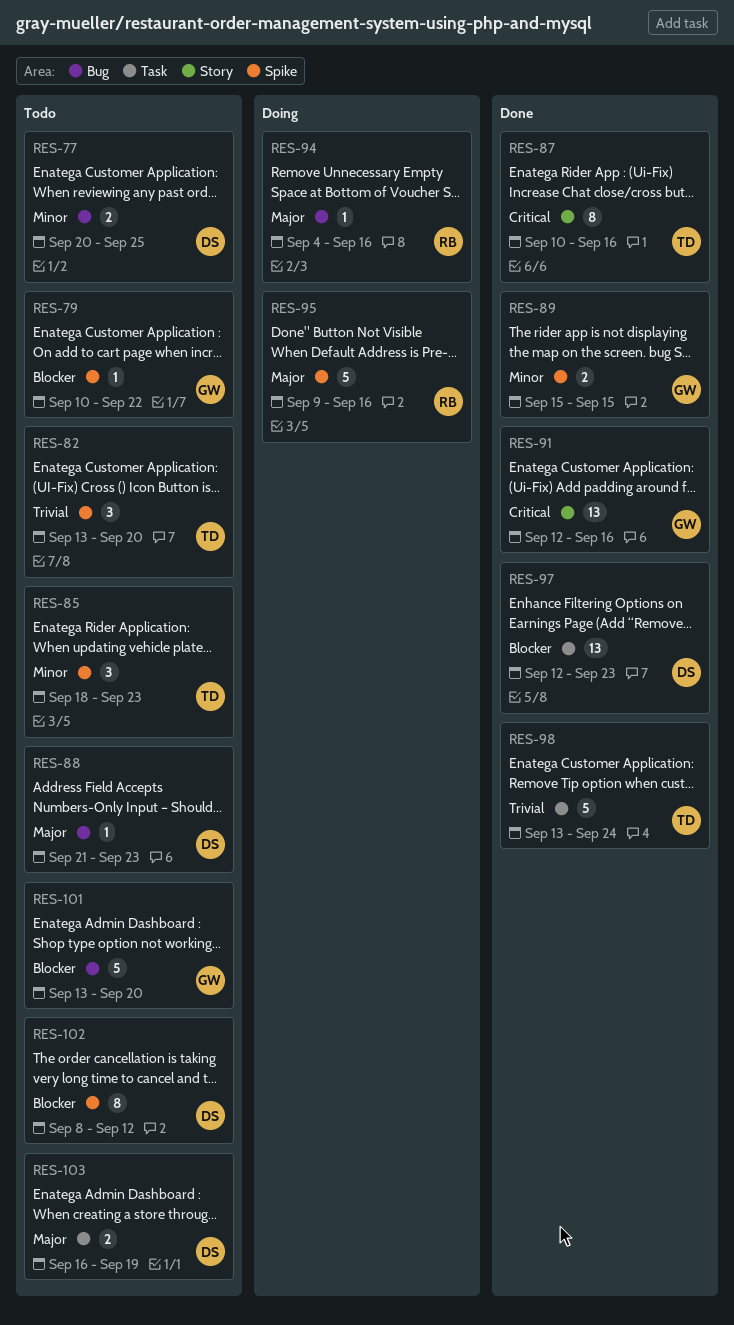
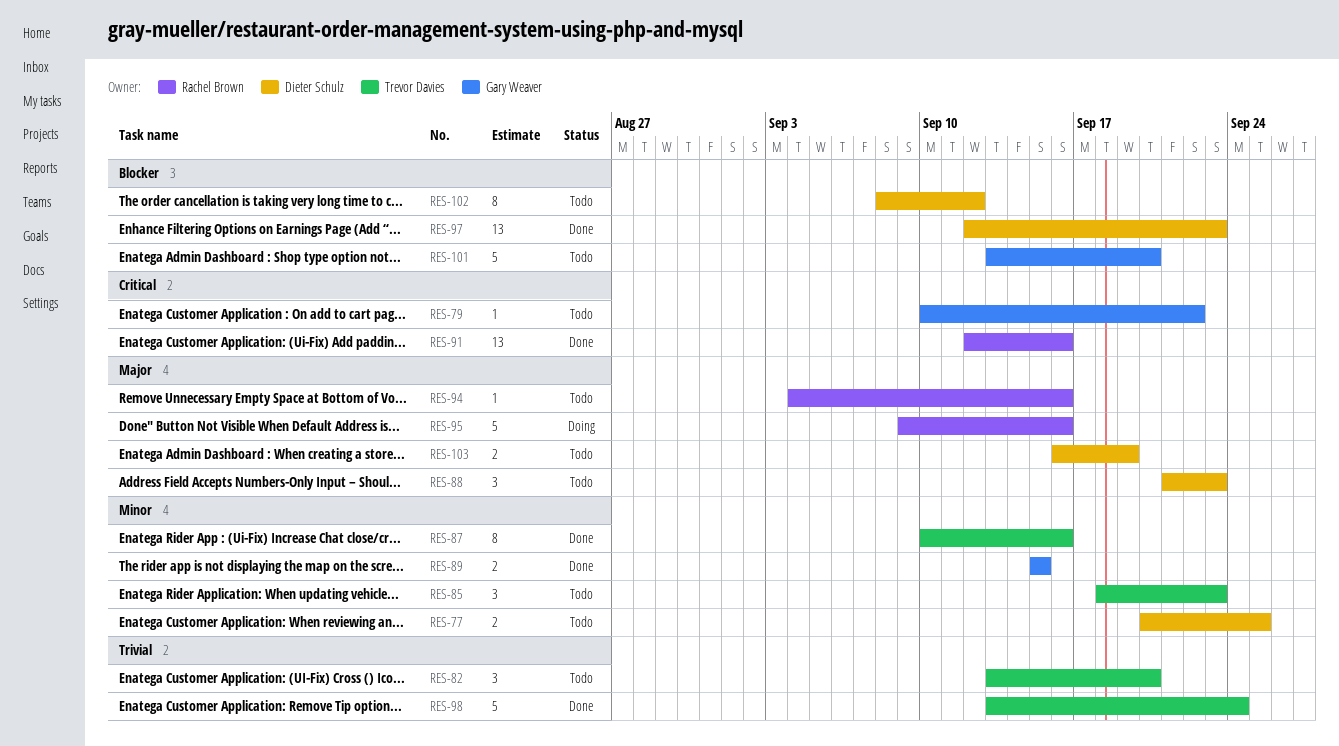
RES-79, priority: Blocker -> Critical
RES-87, priority: Critical -> Minor
RES-88, estimate: 1 -> 3
RES-91, owner: Gary Weaver -> Rachel Brown
RES-94, status: Doing -> Todo

